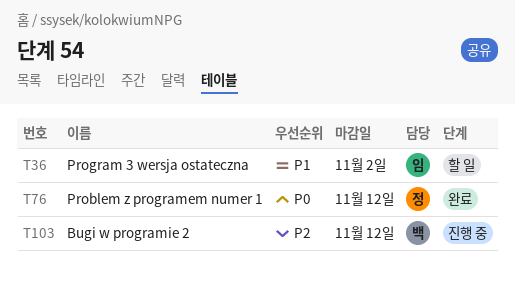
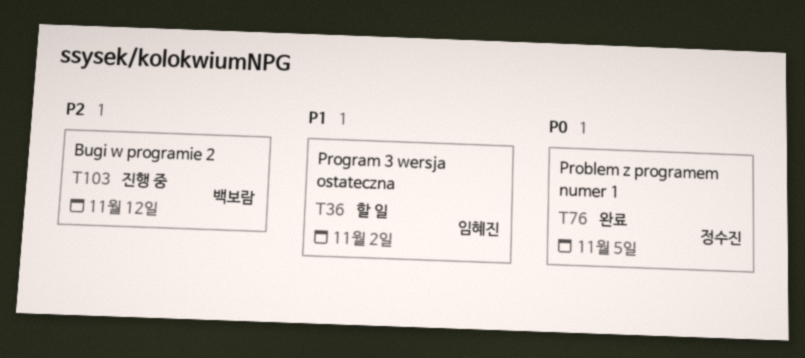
T76, due: Nov 12 -> Nov 5

